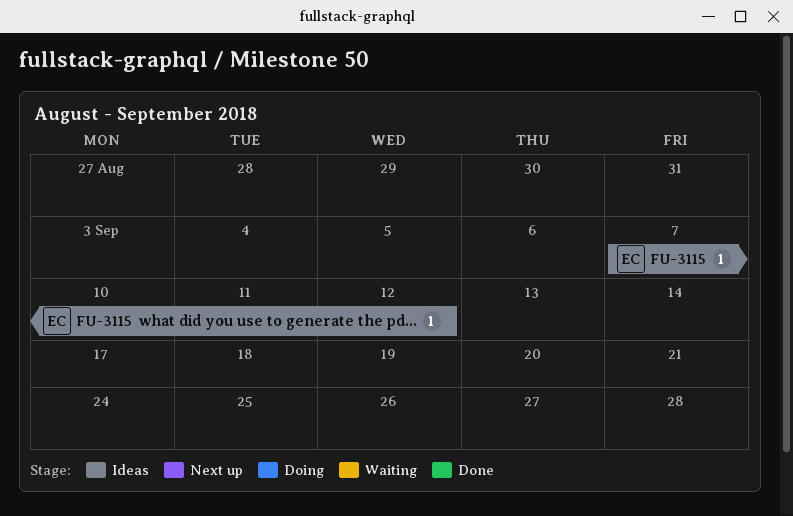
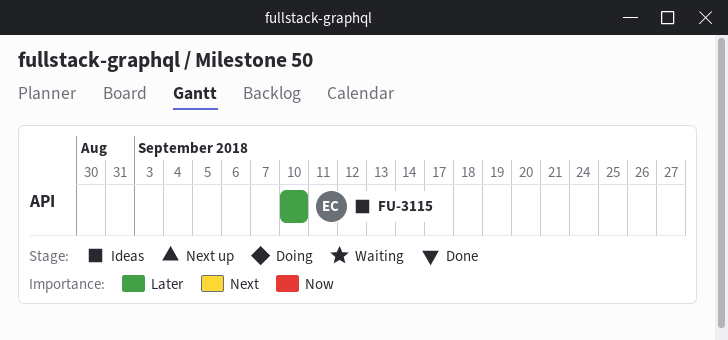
FU-3115, start: Sep 7 -> Sep 10
FU-3115, due: Sep 12 -> Sep 10

